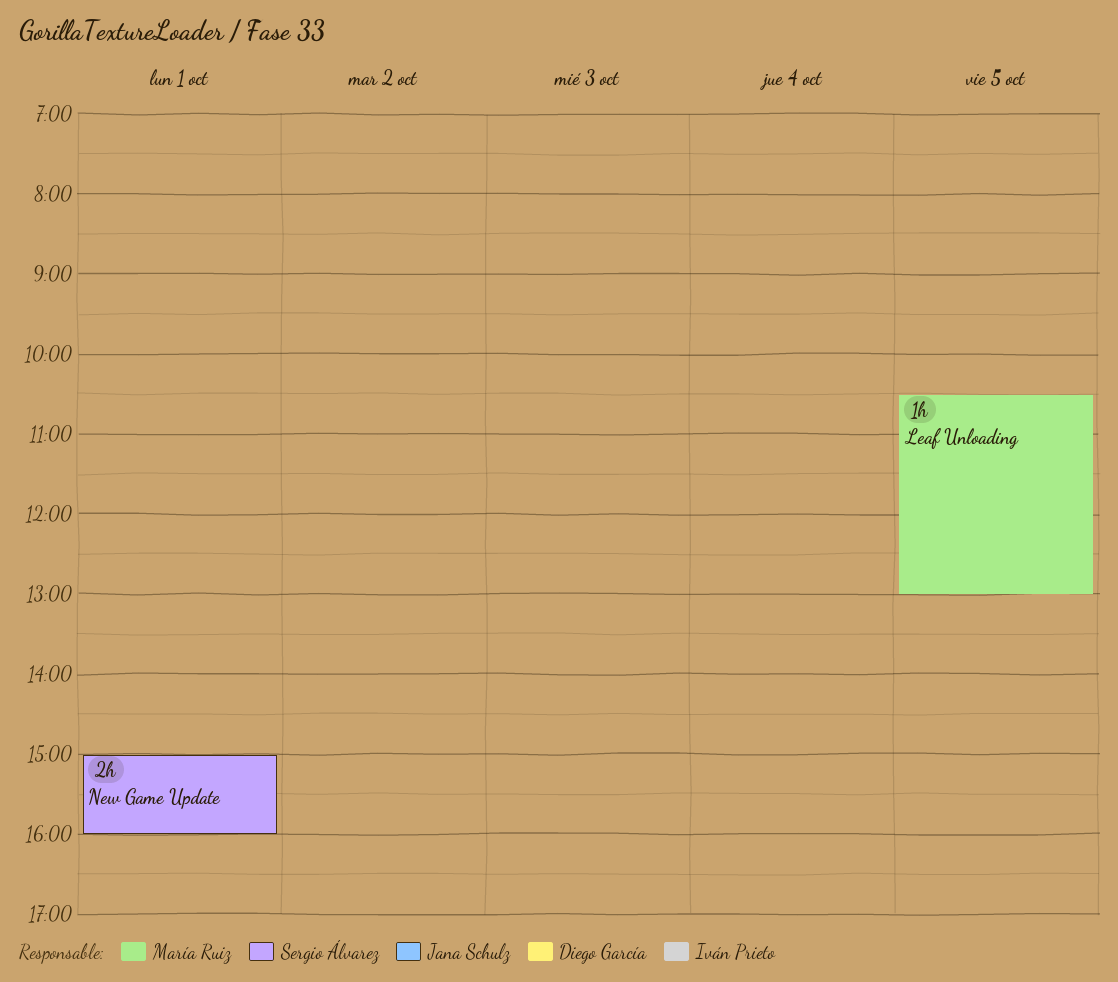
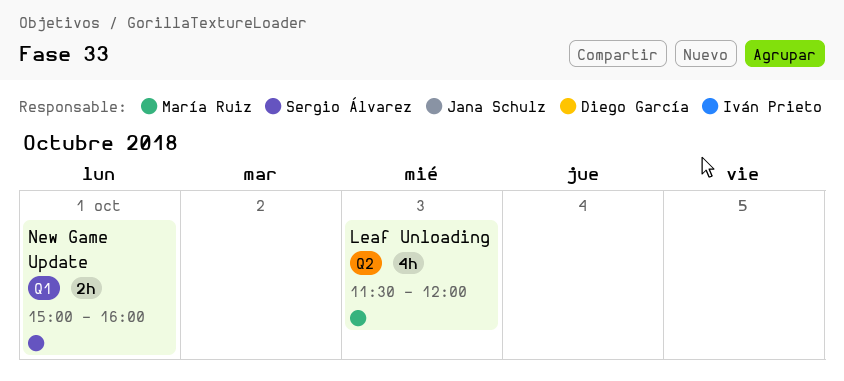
Leaf Unloading, estimate: 1h -> 4h
Leaf Unloading, day: Oct 5 -> Oct 3
Leaf Unloading, begins: 10:30 -> 11:30
Leaf Unloading, ends: 13:00 -> 12:00

